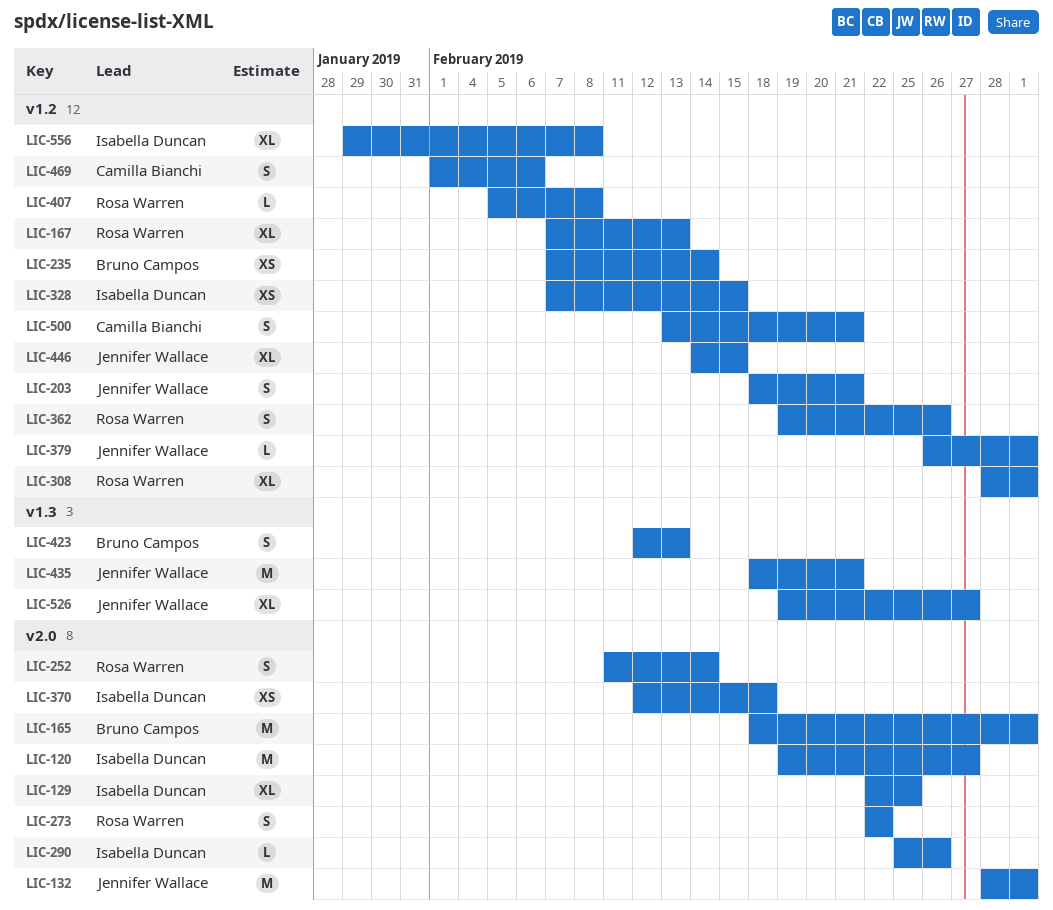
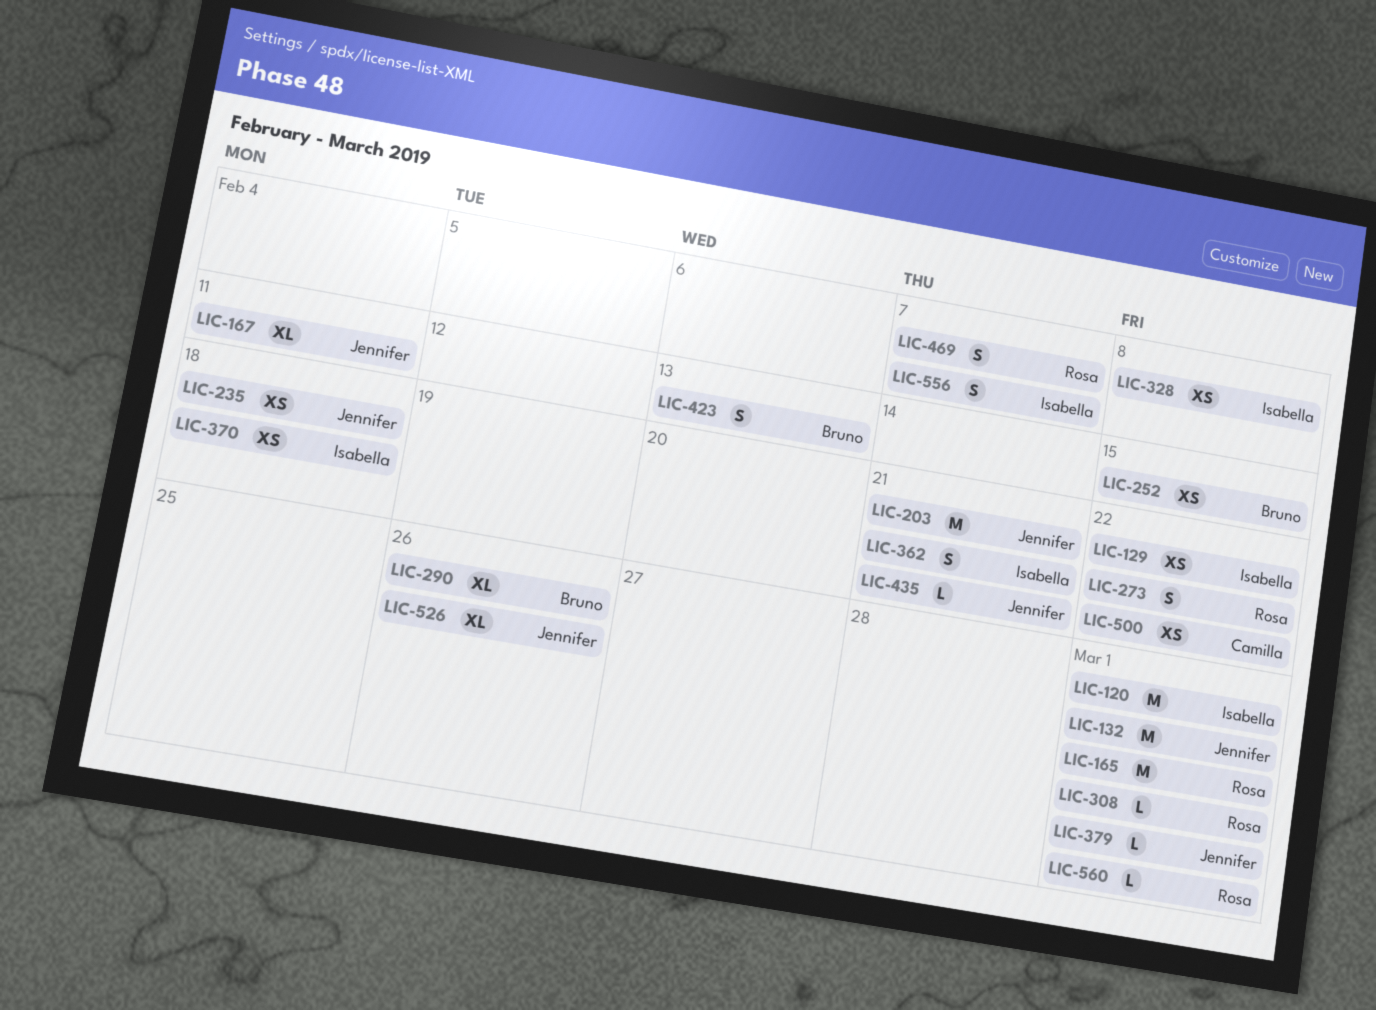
LIC-120, due: Feb 27 -> Mar 1
LIC-129, estimate: XL -> XS
LIC-129, due: Feb 25 -> Feb 22
LIC-165, owner: Bruno Campos -> Rosa Warren
LIC-167, owner: Rosa Warren -> Jennifer Wallace
LIC-167, due: Feb 13 -> Feb 11
LIC-203, estimate: S -> M
LIC-235, owner: Bruno Campos -> Jennifer Wallace
LIC-235, due: Feb 14 -> Feb 18
LIC-252, owner: Rosa Warren -> Bruno Campos
LIC-252, estimate: S -> XS
LIC-252, due: Feb 14 -> Feb 15
LIC-290, owner: Isabella Duncan -> Bruno Campos
LIC-290, estimate: L -> XL
LIC-308, estimate: XL -> L
LIC-328, due: Feb 15 -> Feb 8
LIC-362, owner: Rosa Warren -> Isabella Duncan
LIC-362, due: Feb 26 -> Feb 21
LIC-407: present -> none
LIC-435, estimate: M -> L
LIC-446: present -> none
LIC-469, owner: Camilla Bianchi -> Rosa Warren
LIC-469, due: Feb 6 -> Feb 7
LIC-500, estimate: S -> XS
LIC-500, due: Feb 21 -> Feb 22
LIC-526, due: Feb 27 -> Feb 26
LIC-556, estimate: XL -> S
LIC-556, due: Feb 8 -> Feb 7
LIC-560: none -> present

